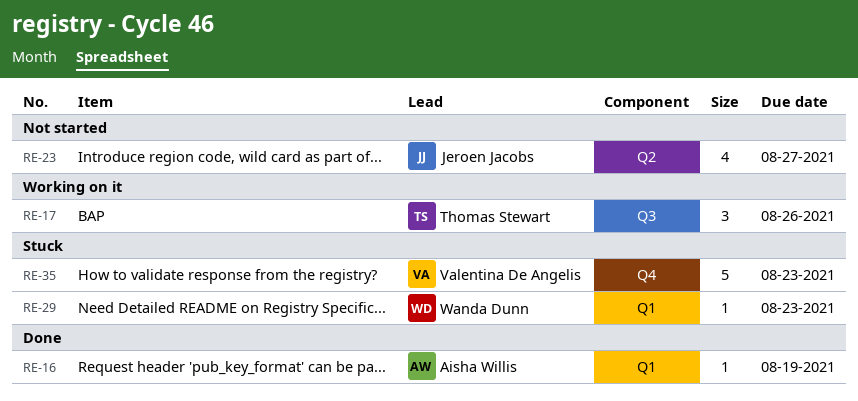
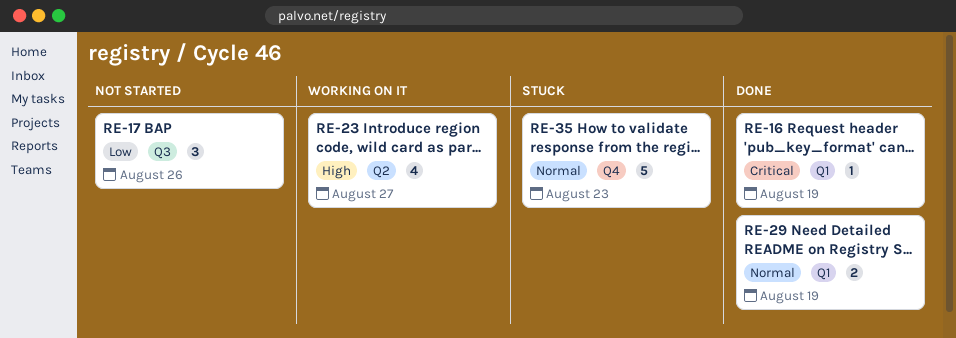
RE-17, status: Working on it -> Not started
RE-23, status: Not started -> Working on it
RE-29, status: Stuck -> Done
RE-29, estimate: 1 -> 2
RE-29, due: Aug 23 -> Aug 19

